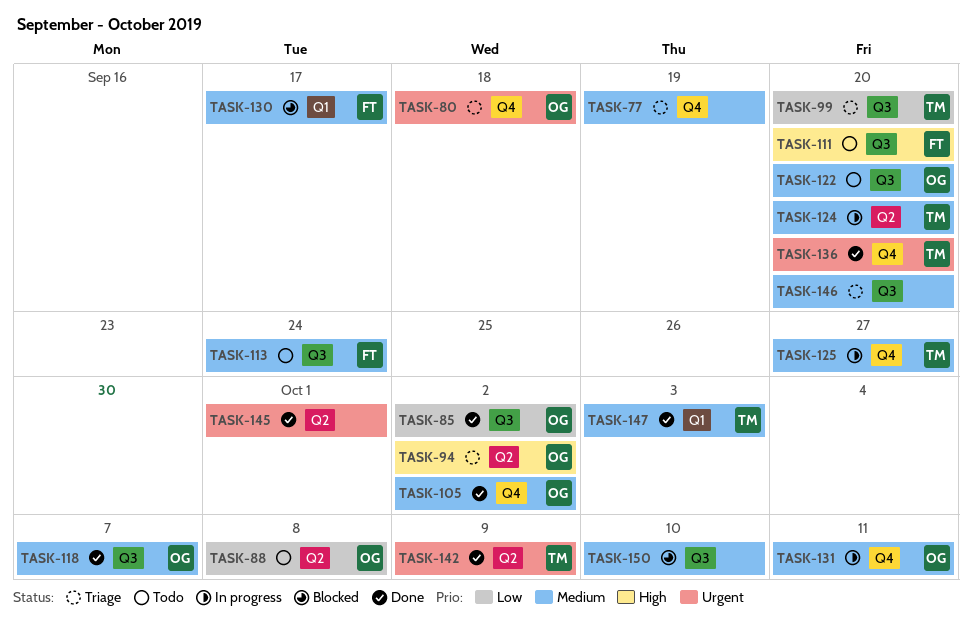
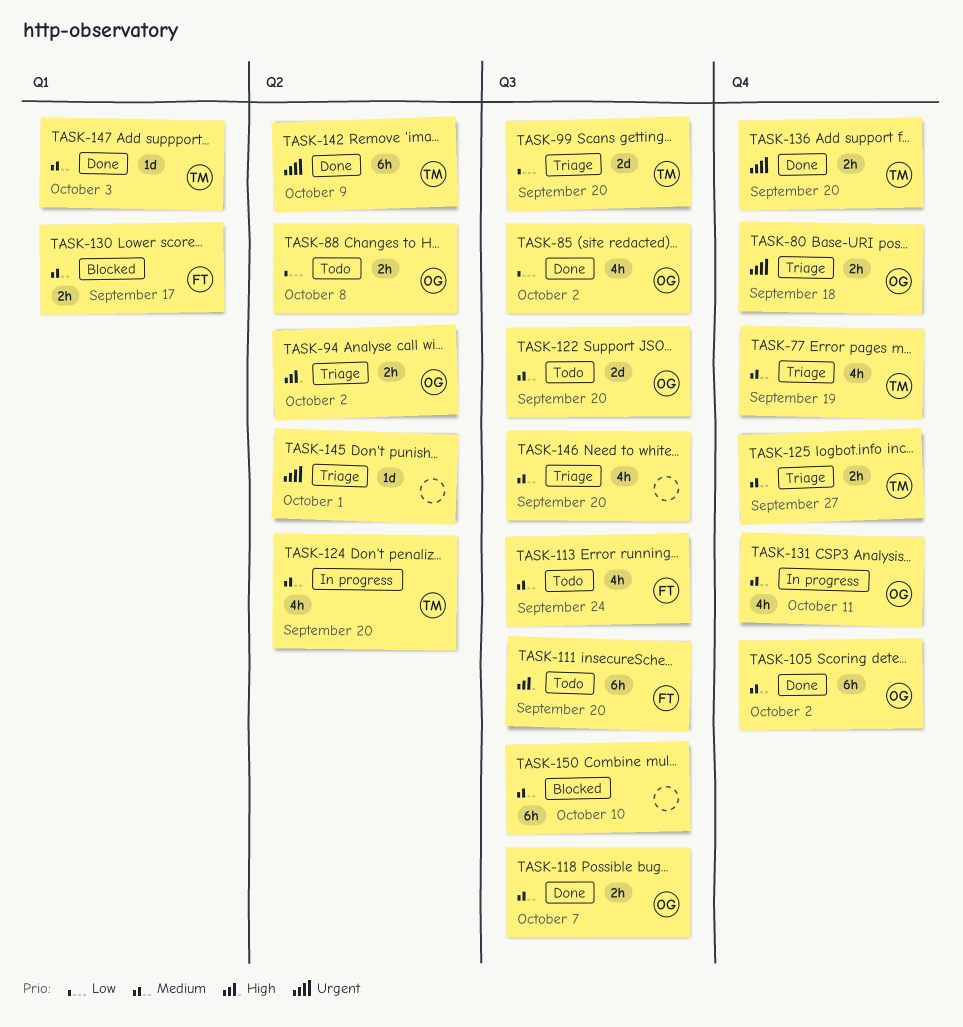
TASK-77, owner: none -> TM
TASK-125, status: In progress -> Triage
TASK-145, status: Done -> Triage

